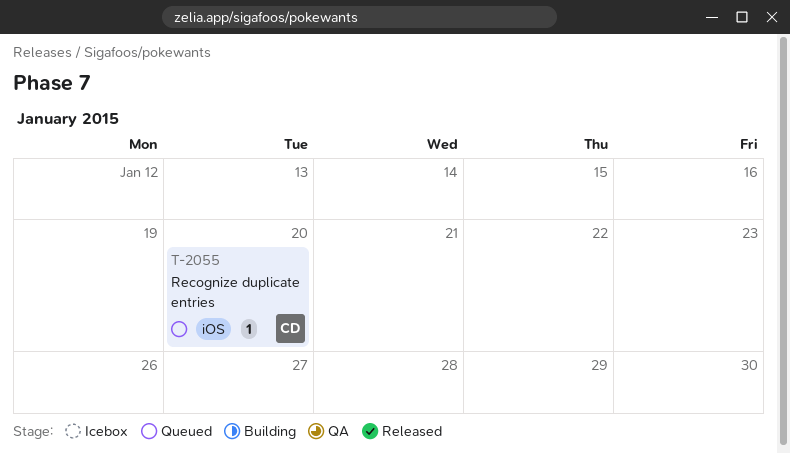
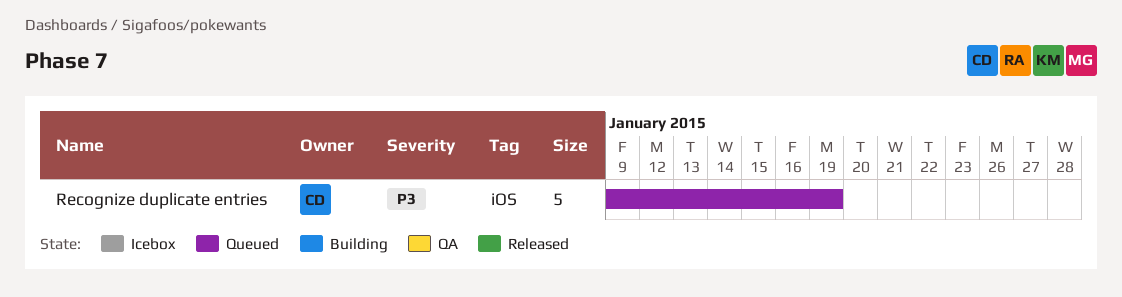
Recognize duplicate entries, estimate: 1 -> 5
Recognize duplicate entries, due: Jan 20 -> Jan 19

